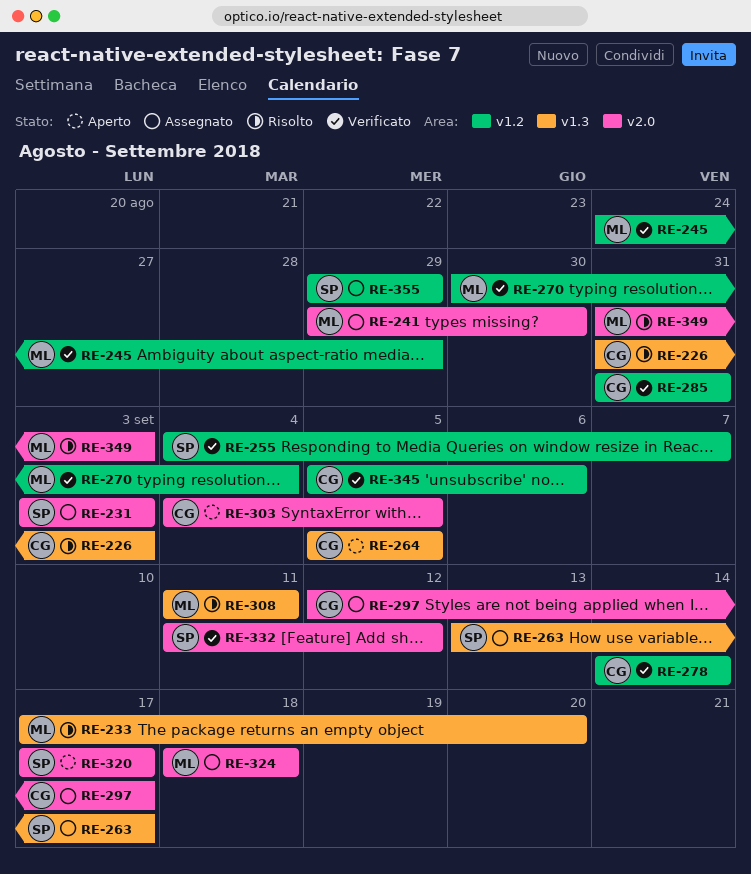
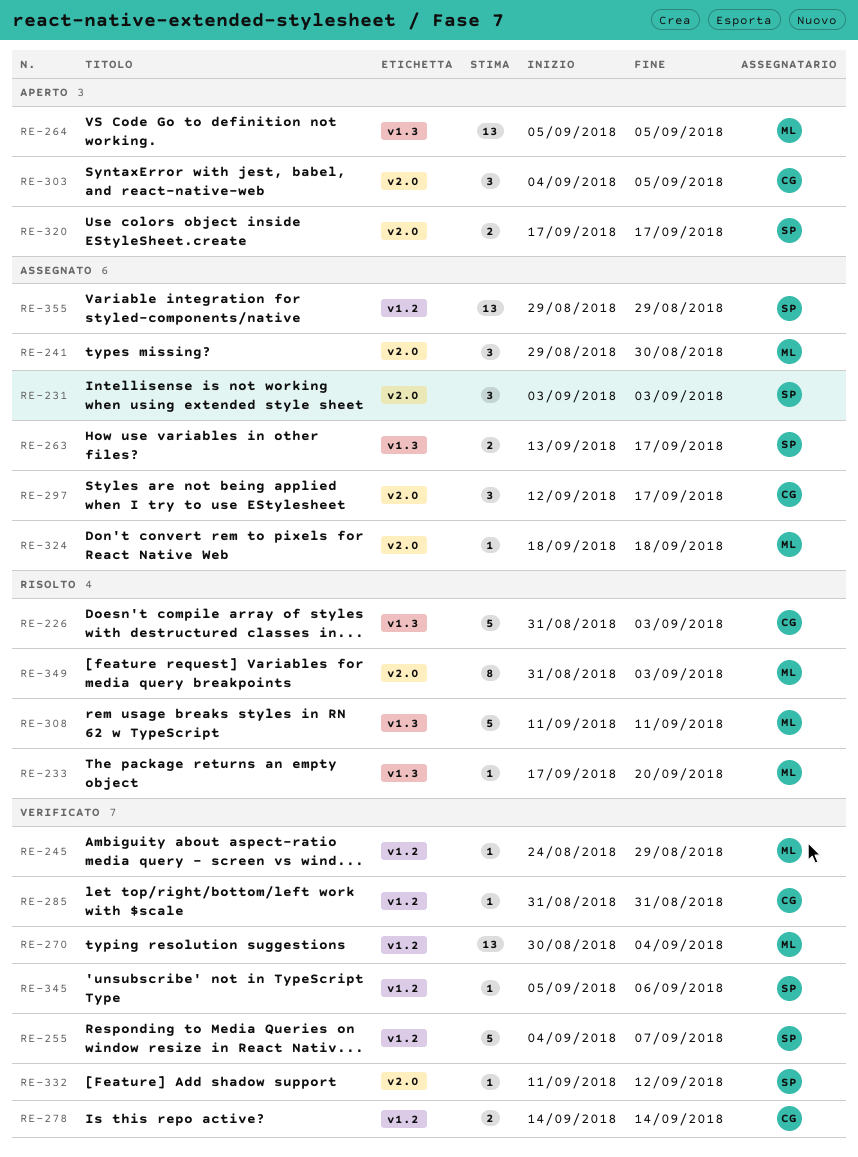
RE-264, owner: CG -> ML
RE-345, owner: CG -> SP

